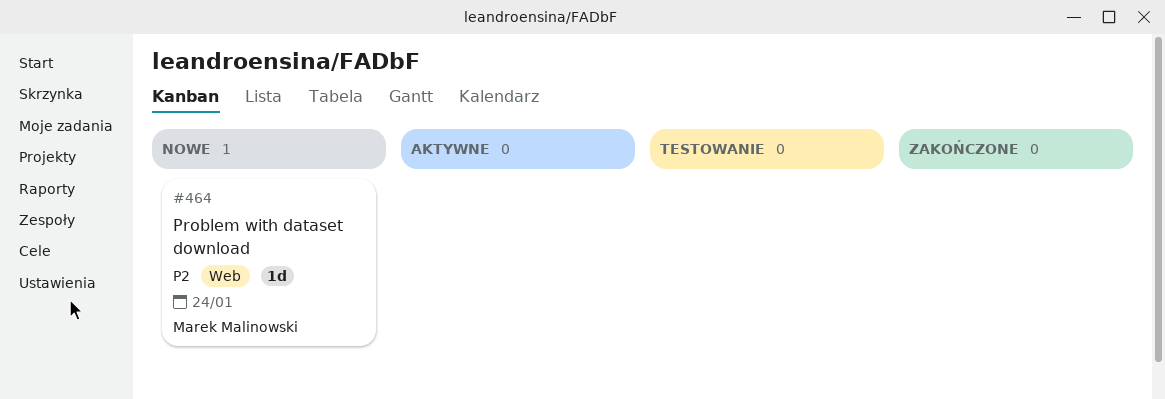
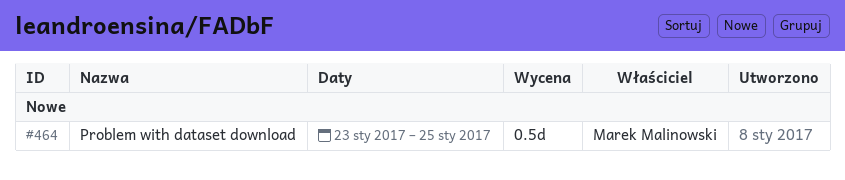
#464, estimate: 1d -> 0.5d
#464, due: Jan 24 -> Jan 25

